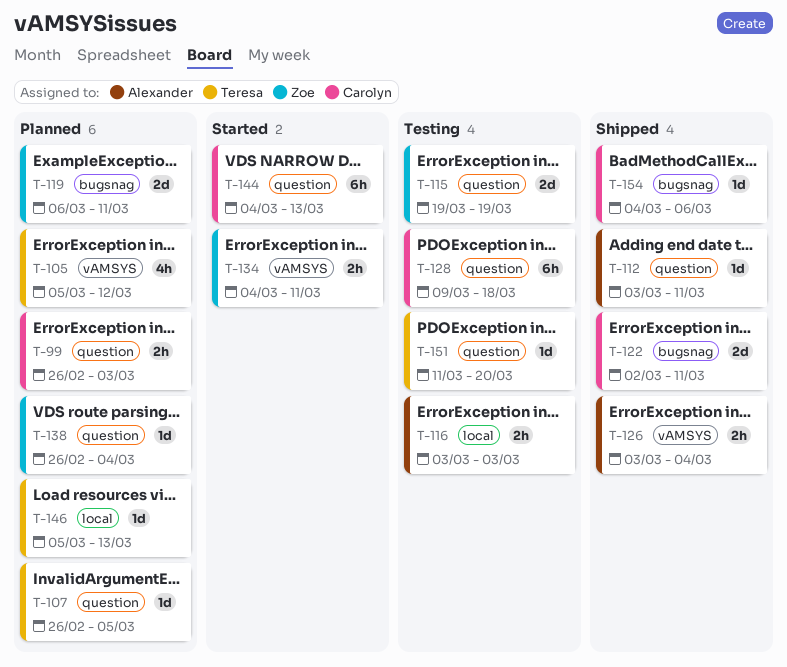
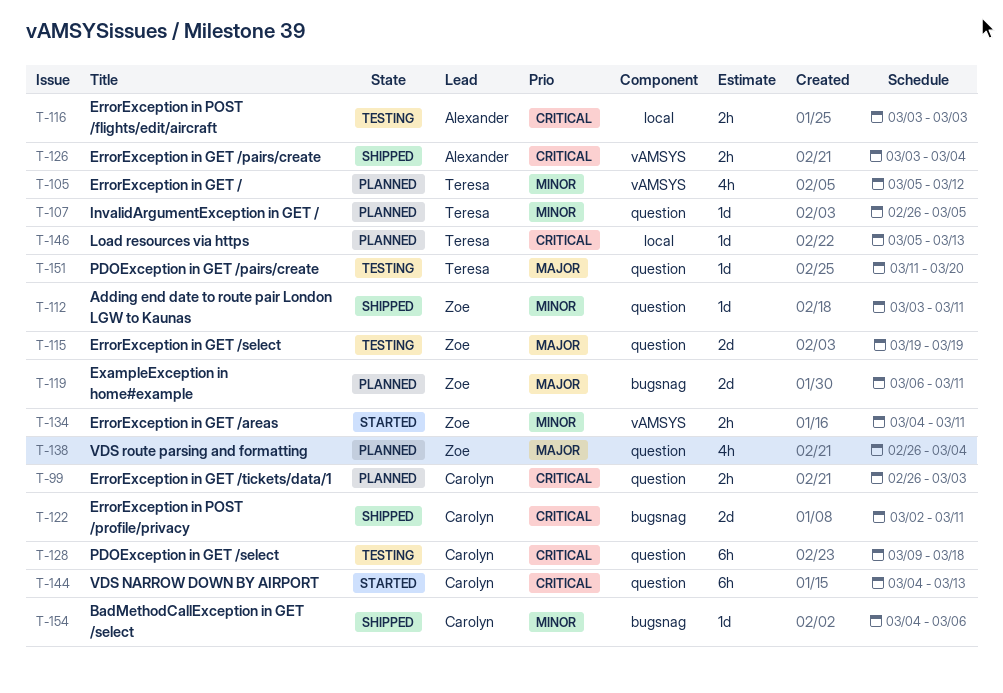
T-112, owner: Alexander -> Zoe
T-138, estimate: 1d -> 4h

